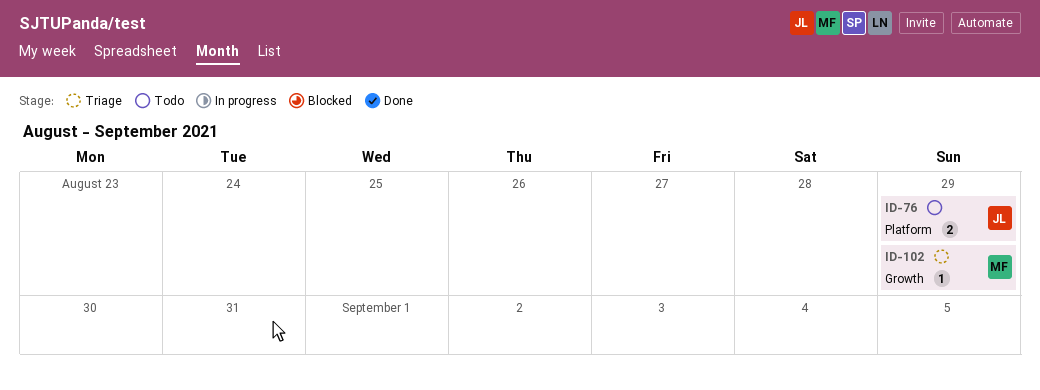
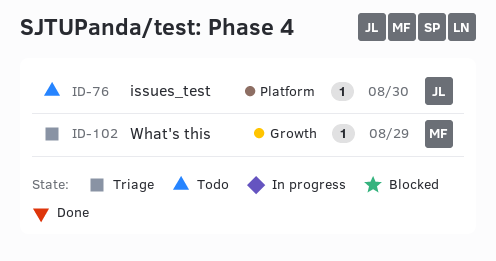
ID-76, estimate: 2 -> 1
ID-76, due: Aug 29 -> Aug 30

